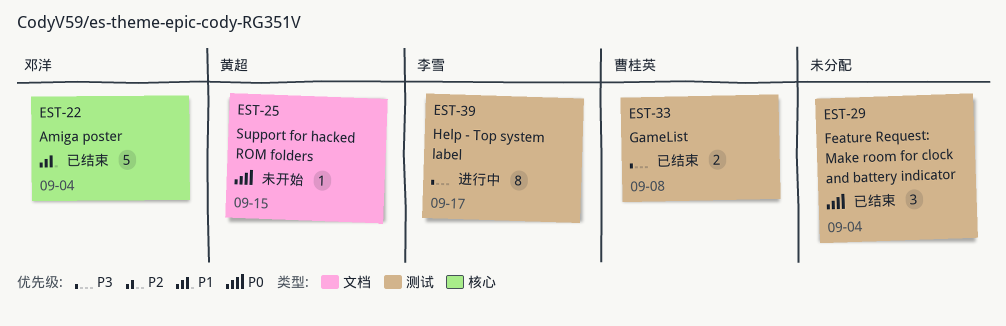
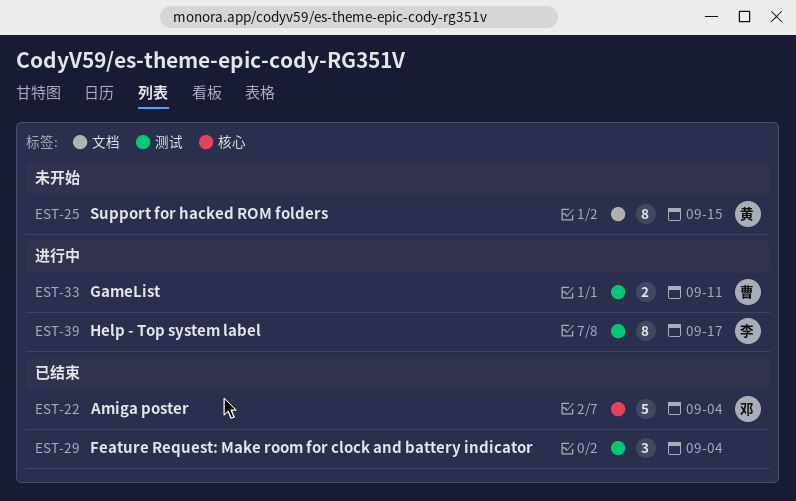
EST-25, estimate: 1 -> 8
EST-33, status: 已结束 -> 进行中
EST-33, due: Sep 8 -> Sep 11

